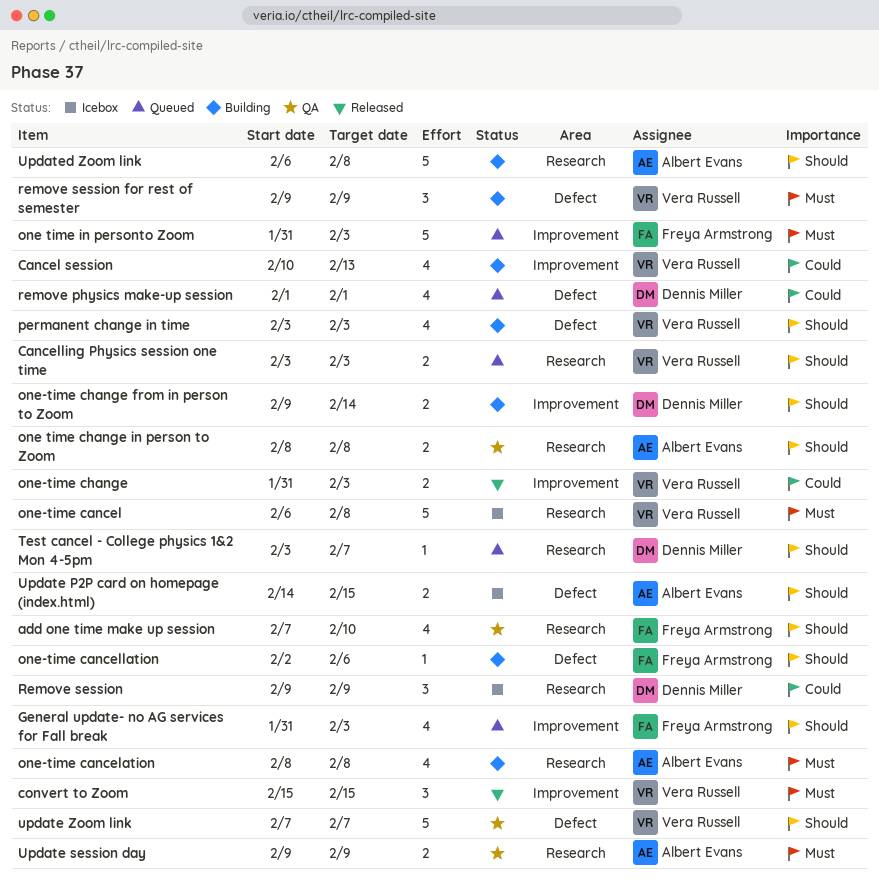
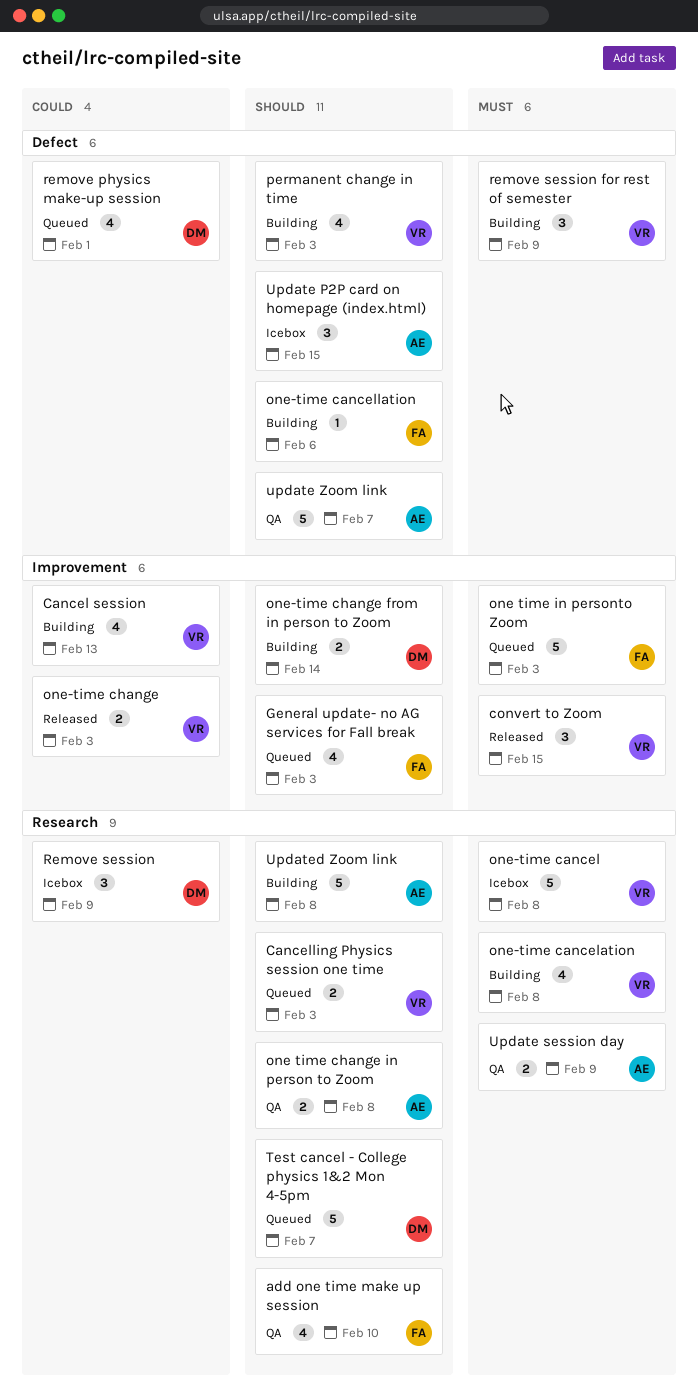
one-time cancelation, owner: Albert Evans -> Vera Russell
Test cancel - College physics 1&2 Mon 4-5pm, estimate: 1 -> 5
Update P2P card on homepage (index.html), estimate: 2 -> 3
update Zoom link, owner: Vera Russell -> Albert Evans

